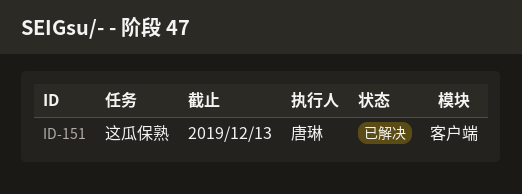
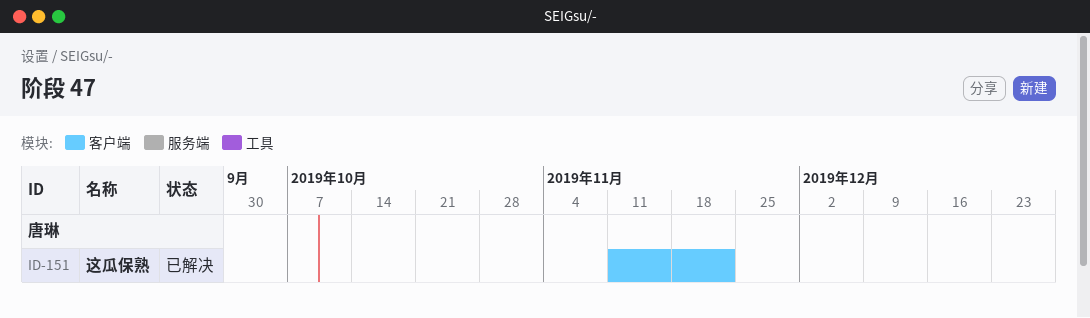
ID-151, due: Dec 13 -> Nov 22

